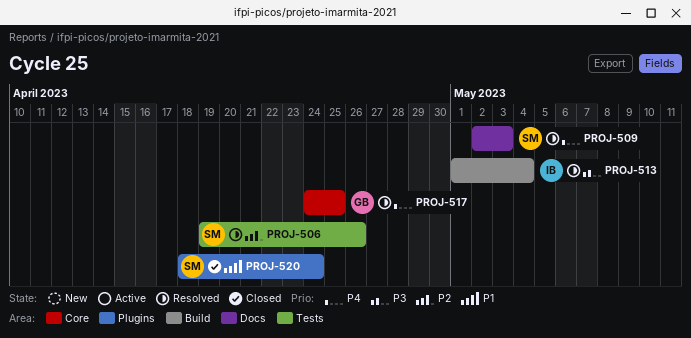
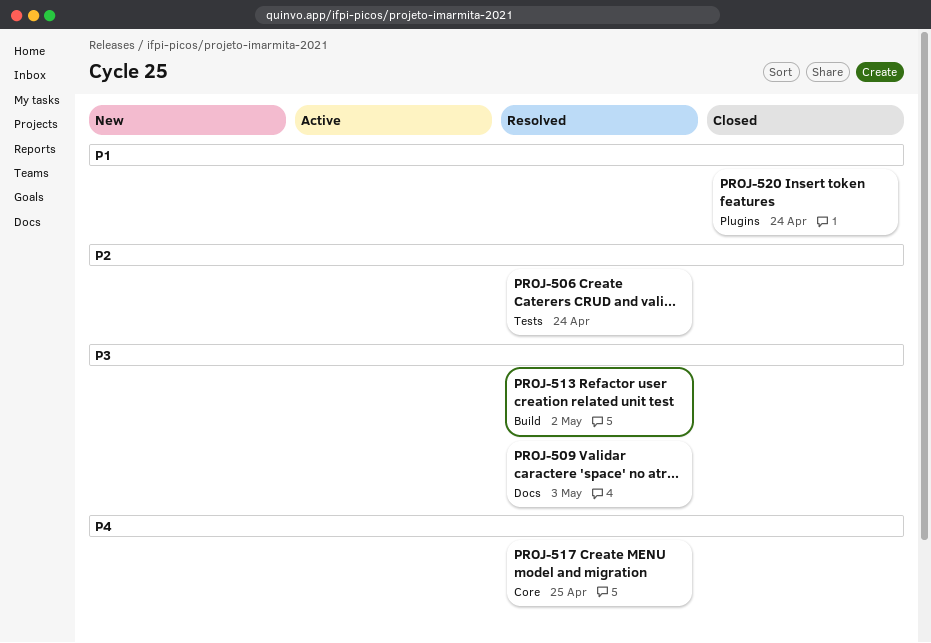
PROJ-506, due: Apr 26 -> Apr 24
PROJ-509, priority: P4 -> P3
PROJ-513, due: May 4 -> May 2

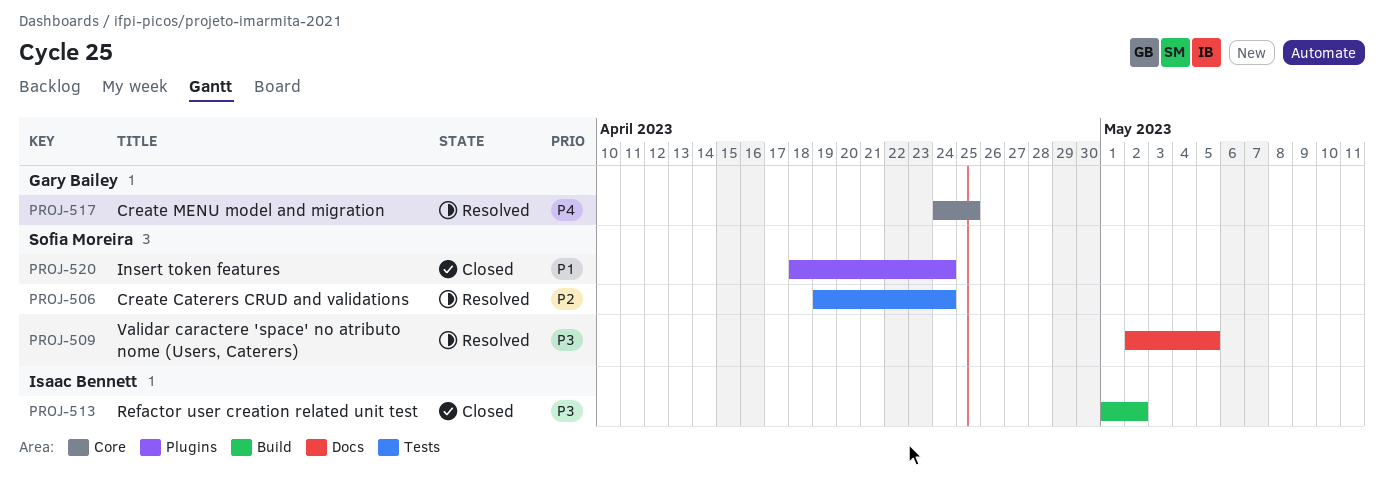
PROJ-509, due: May 3 -> May 5
PROJ-513, status: Resolved -> Closed

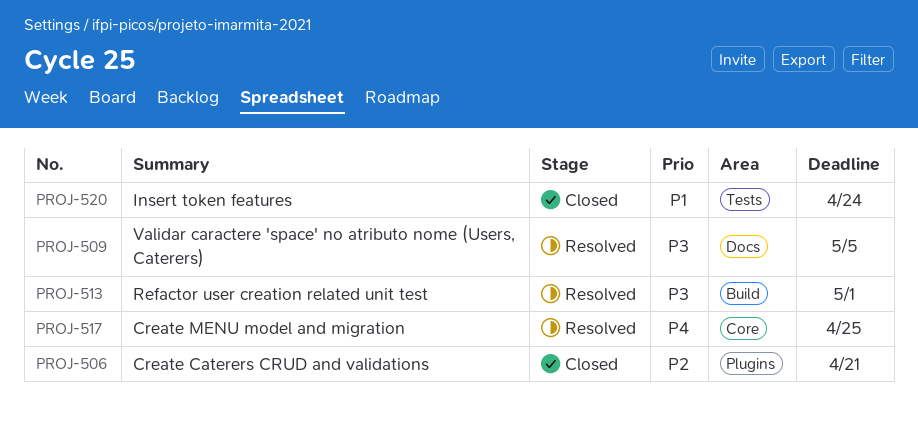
PROJ-506, status: Resolved -> Closed
PROJ-506, label: Tests -> Plugins
PROJ-506, due: Apr 24 -> Apr 21
PROJ-513, status: Closed -> Resolved
PROJ-513, due: May 2 -> May 1
PROJ-520, label: Plugins -> Tests

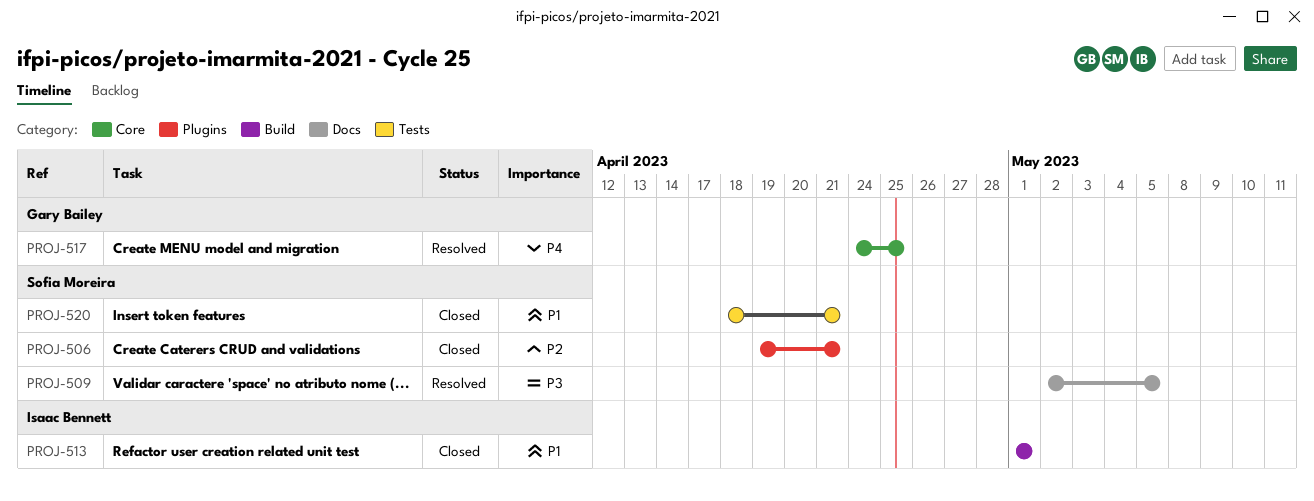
PROJ-513, status: Resolved -> Closed
PROJ-513, priority: P3 -> P1
PROJ-520, due: Apr 24 -> Apr 21

